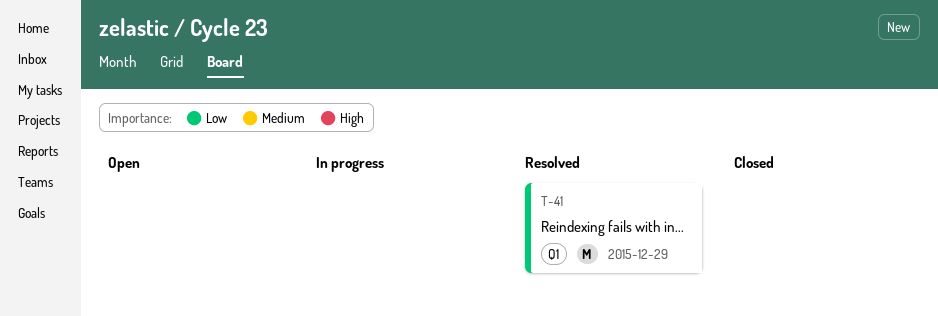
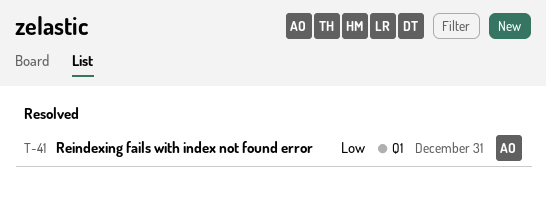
T-41, due: Dec 29 -> Dec 31

